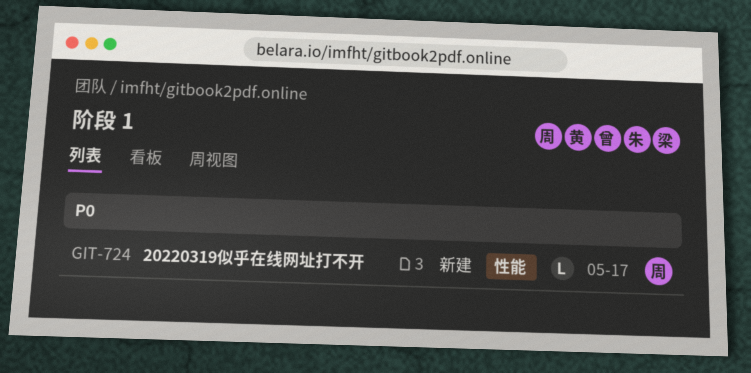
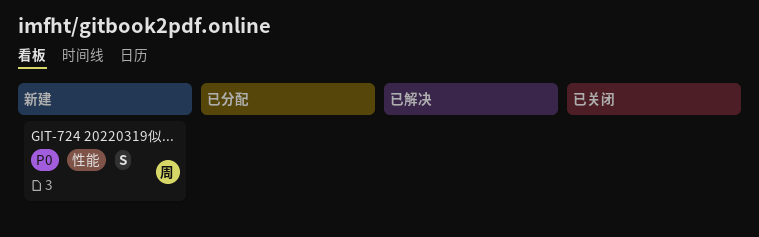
GIT-724, estimate: L -> S

